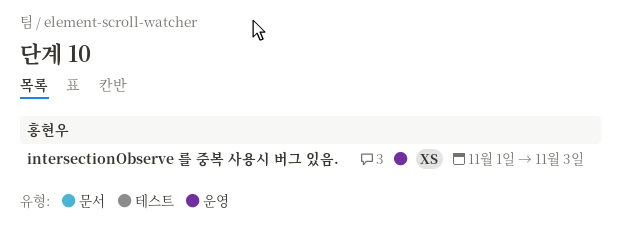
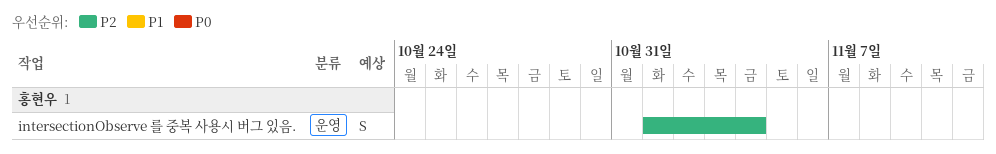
intersectionObserve 를 중복 사용시 버그 있음., estimate: XS -> S
intersectionObserve 를 중복 사용시 버그 있음., due: Nov 3 -> Nov 4

